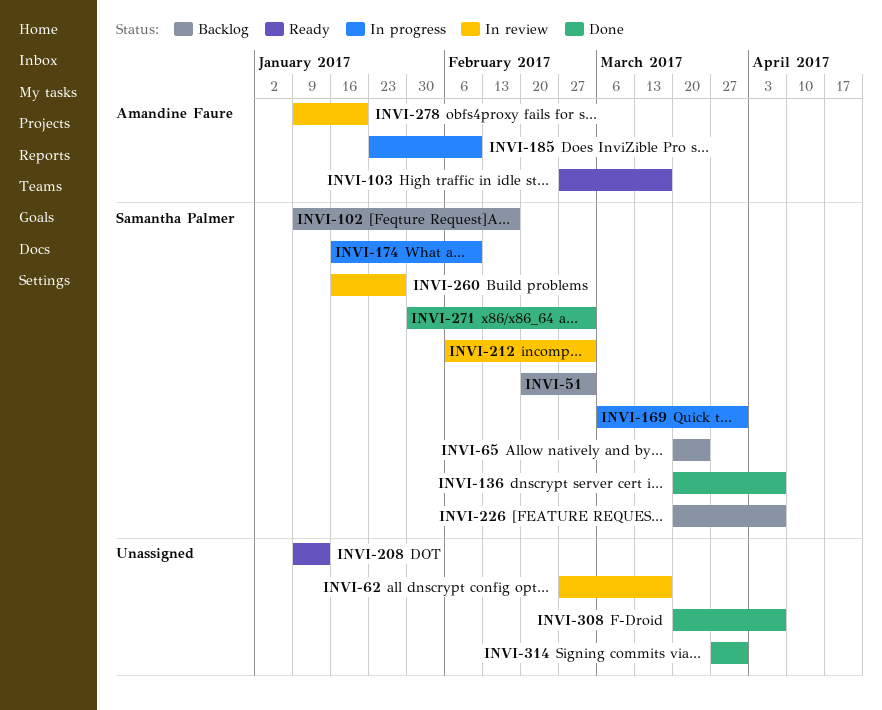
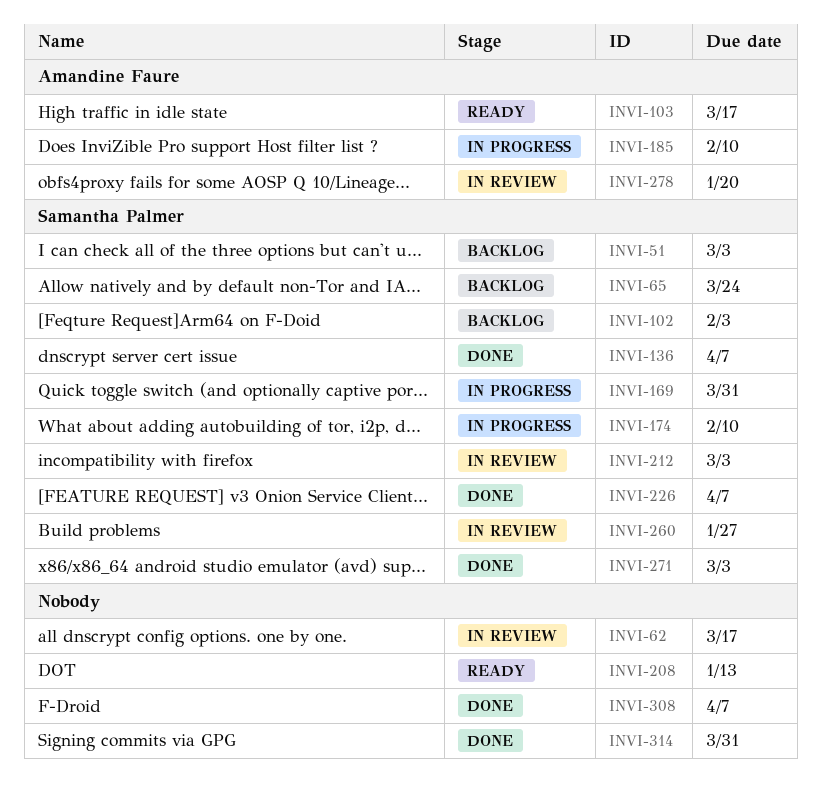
INVI-102, due: Feb 17 -> Feb 3
INVI-226, status: Backlog -> Done

